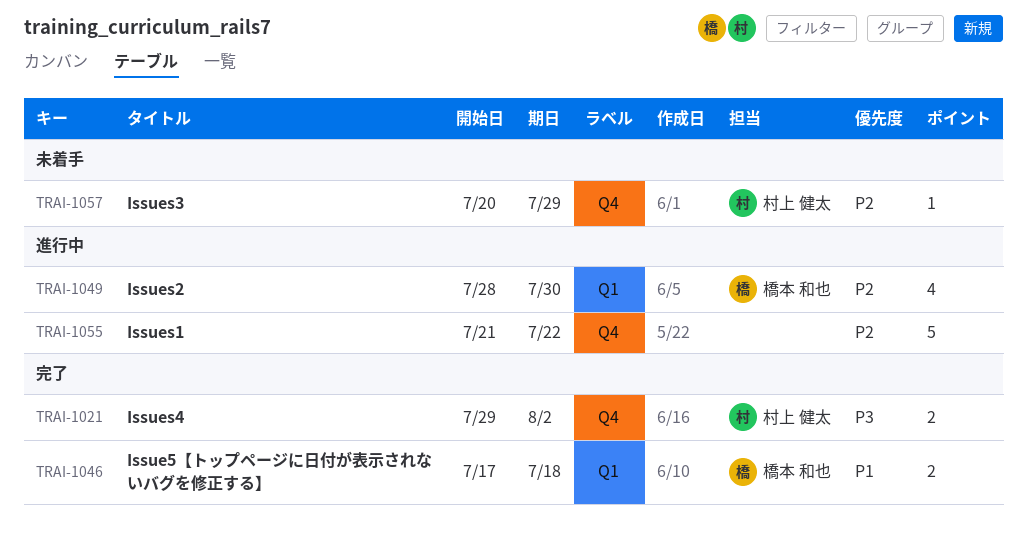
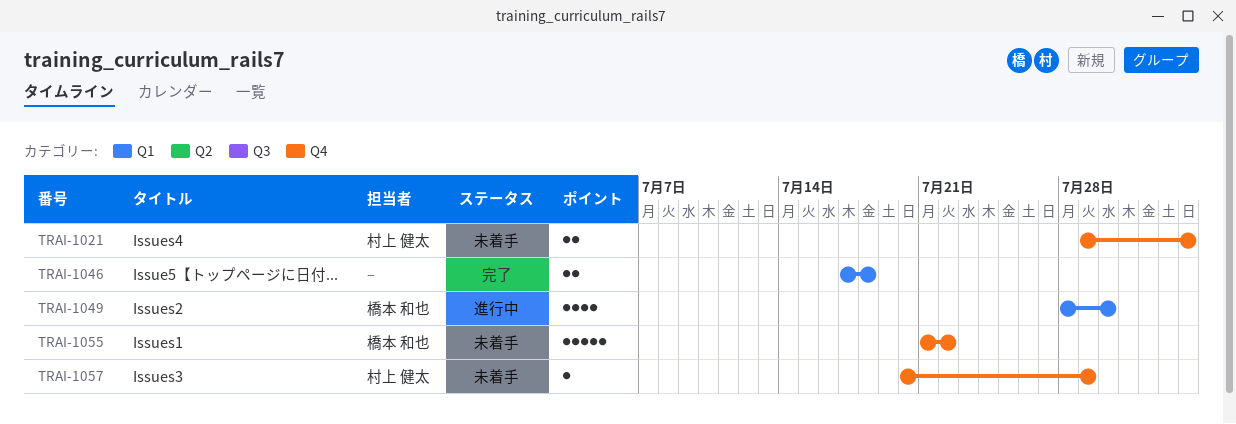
TRAI-1021, status: 完了 -> 未着手
TRAI-1021, due: Aug 2 -> Aug 3
TRAI-1046, owner: 橋本 和也 -> none
TRAI-1055, status: 進行中 -> 未着手
TRAI-1055, owner: none -> 橋本 和也

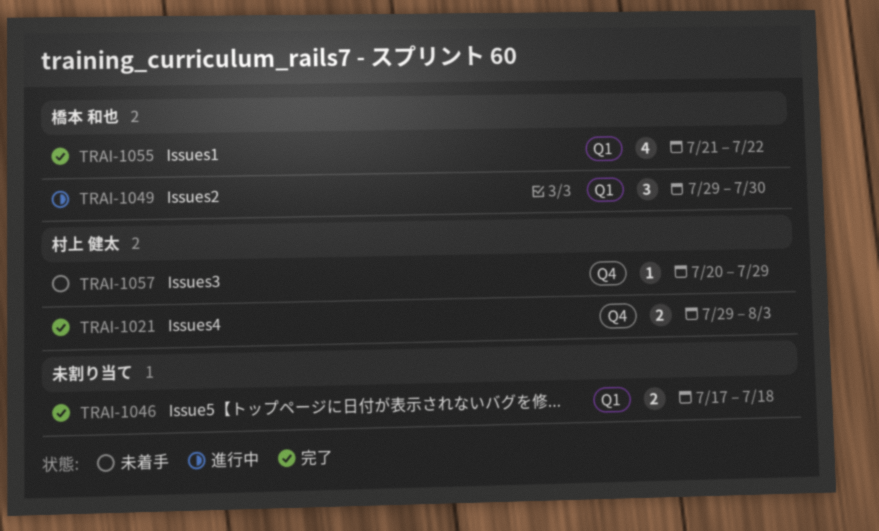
TRAI-1021, status: 未着手 -> 完了
TRAI-1049, estimate: 4 -> 3
TRAI-1049, start: Jul 28 -> Jul 29
TRAI-1055, status: 未着手 -> 完了
TRAI-1055, label: Q4 -> Q1
TRAI-1055, estimate: 5 -> 4

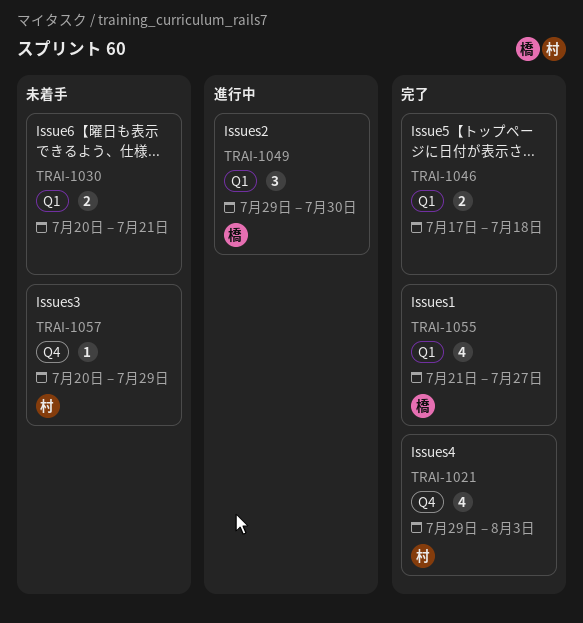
TRAI-1021, estimate: 2 -> 4
TRAI-1030: none -> present
TRAI-1055, due: Jul 22 -> Jul 27

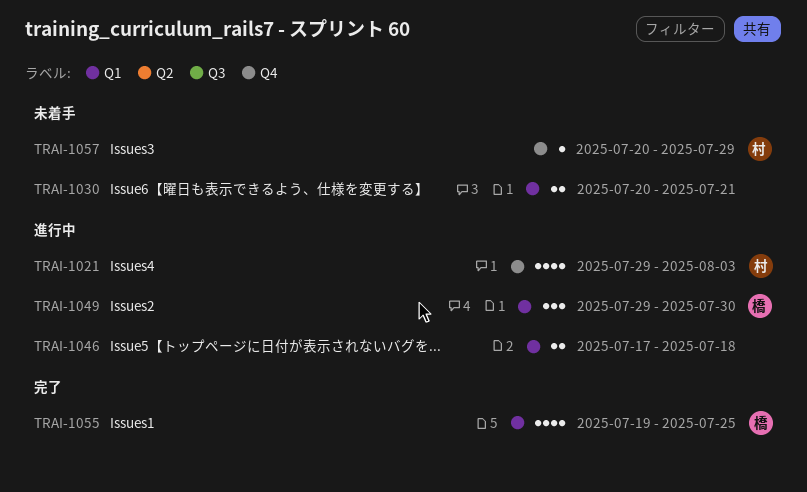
TRAI-1021, status: 完了 -> 進行中
TRAI-1046, status: 完了 -> 進行中
TRAI-1055, start: Jul 21 -> Jul 19
TRAI-1055, due: Jul 27 -> Jul 25

